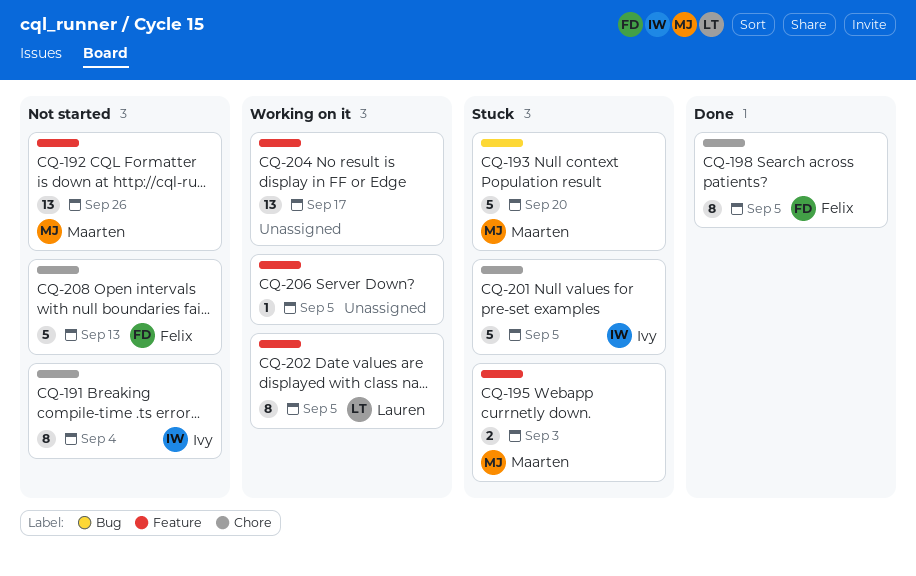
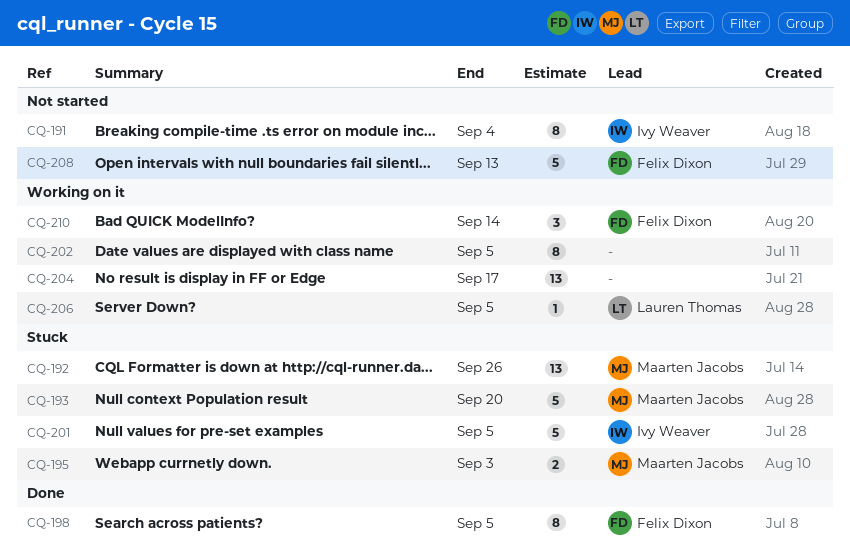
CQ-192, status: Not started -> Stuck
CQ-202, owner: Lauren Thomas -> none
CQ-206, owner: none -> Lauren Thomas
CQ-210: none -> present

